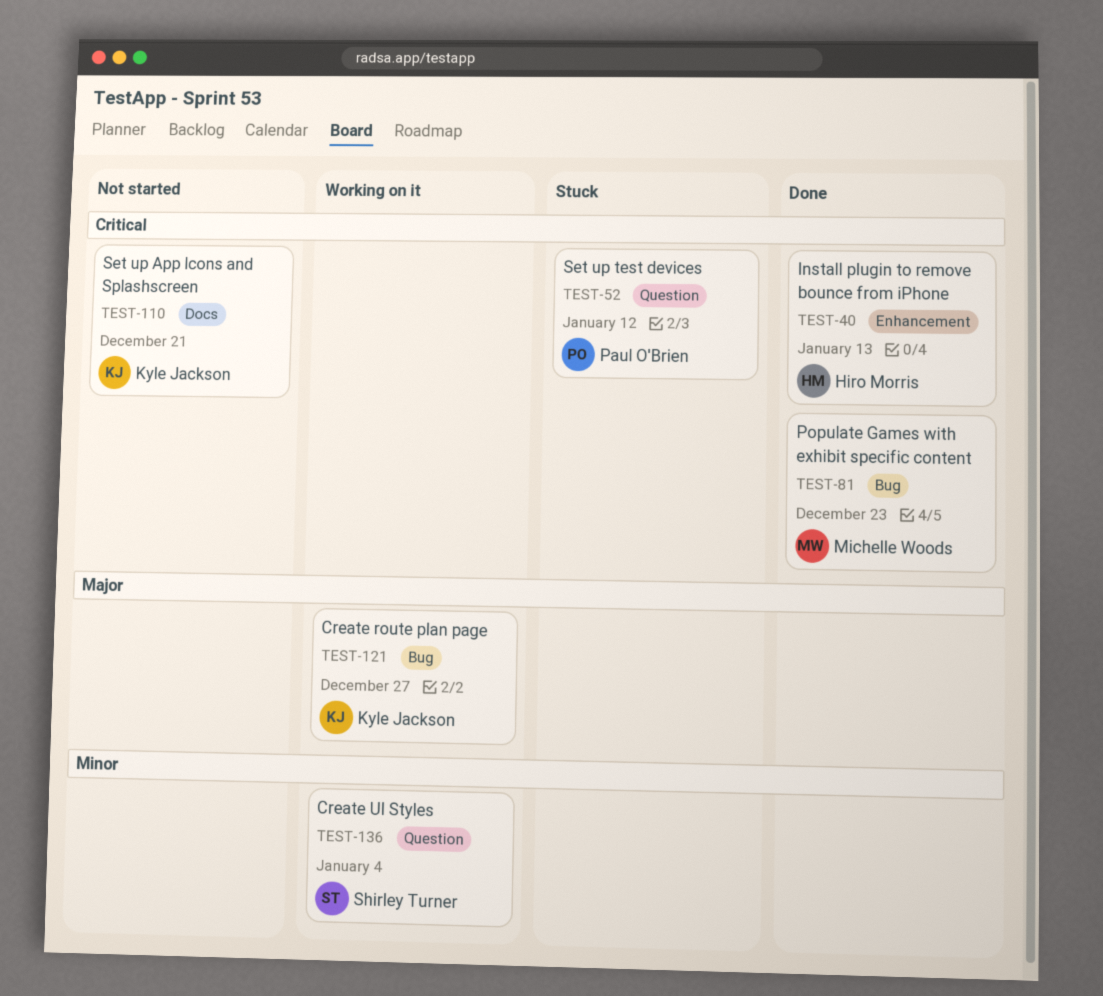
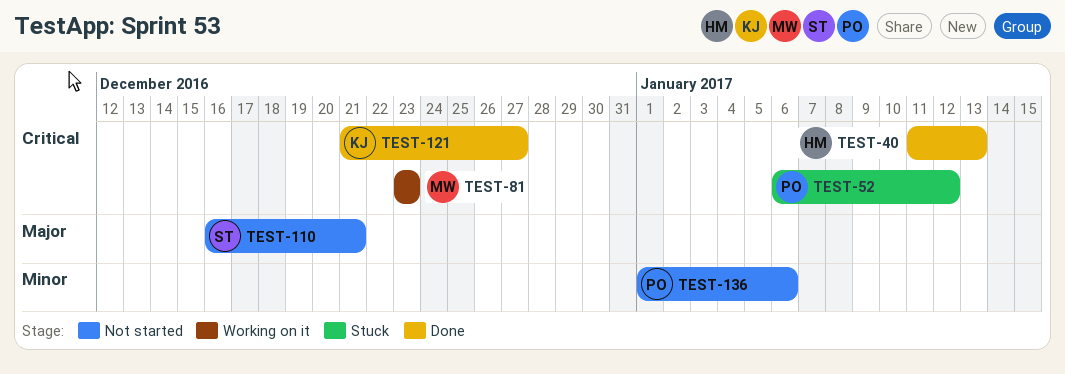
TEST-81, status: Done -> Working on it
TEST-110, owner: Kyle Jackson -> Shirley Turner
TEST-110, priority: Critical -> Major
TEST-121, status: Working on it -> Done
TEST-121, priority: Major -> Critical
TEST-136, status: Working on it -> Not started
TEST-136, owner: Shirley Turner -> Paul O'Brien
TEST-136, due: Jan 4 -> Jan 6

